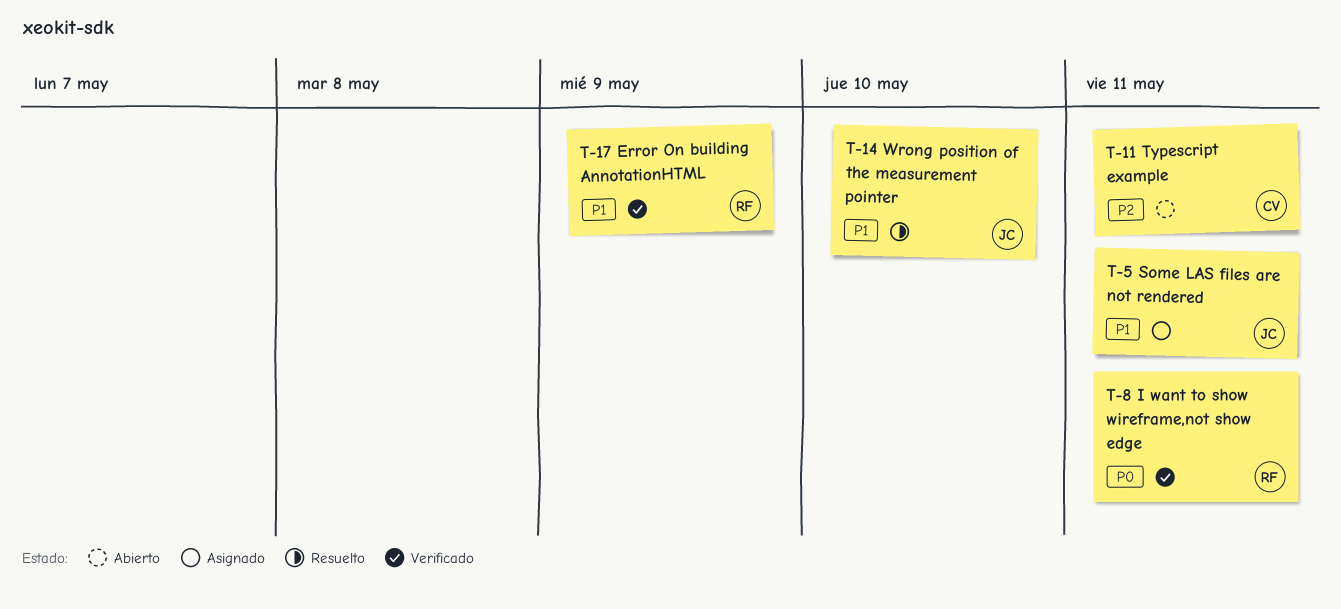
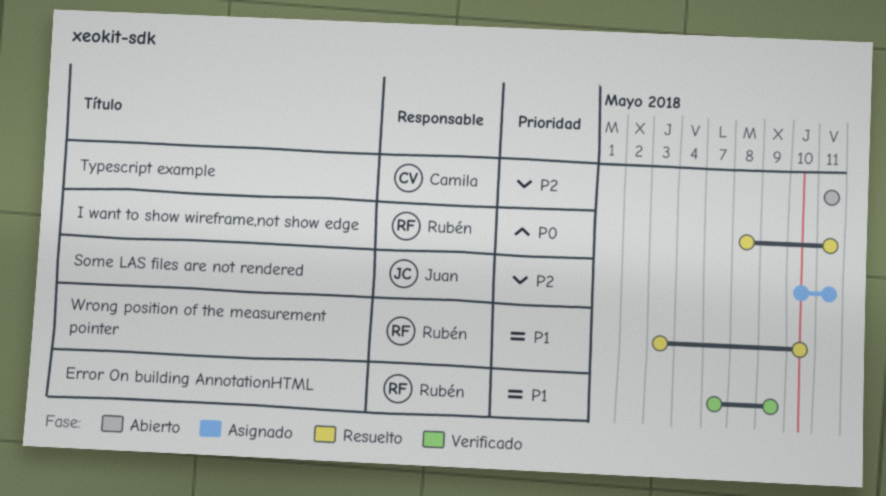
I want to show wireframe,not show edge, status: Verificado -> Resuelto
Some LAS files are not rendered, priority: P1 -> P2
Wrong position of the measurement pointer, owner: Juan -> Rubén

